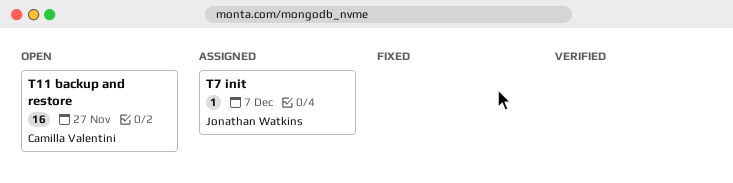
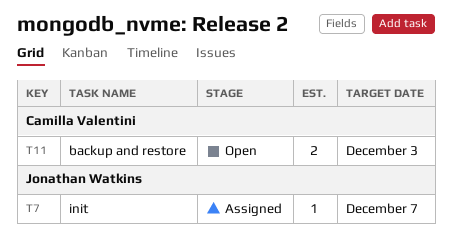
T11, estimate: 16 -> 2
T11, due: Nov 27 -> Dec 3

